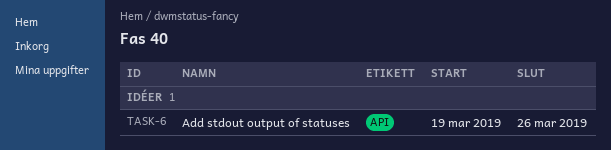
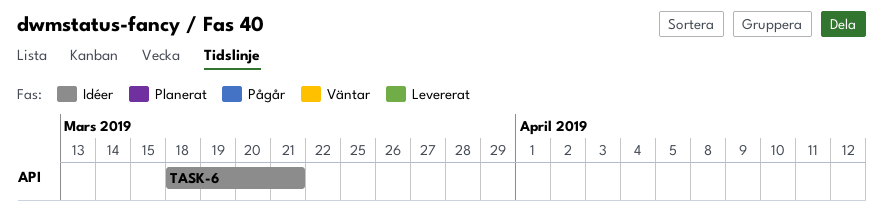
TASK-6, start: Mar 19 -> Mar 18
TASK-6, due: Mar 26 -> Mar 21

